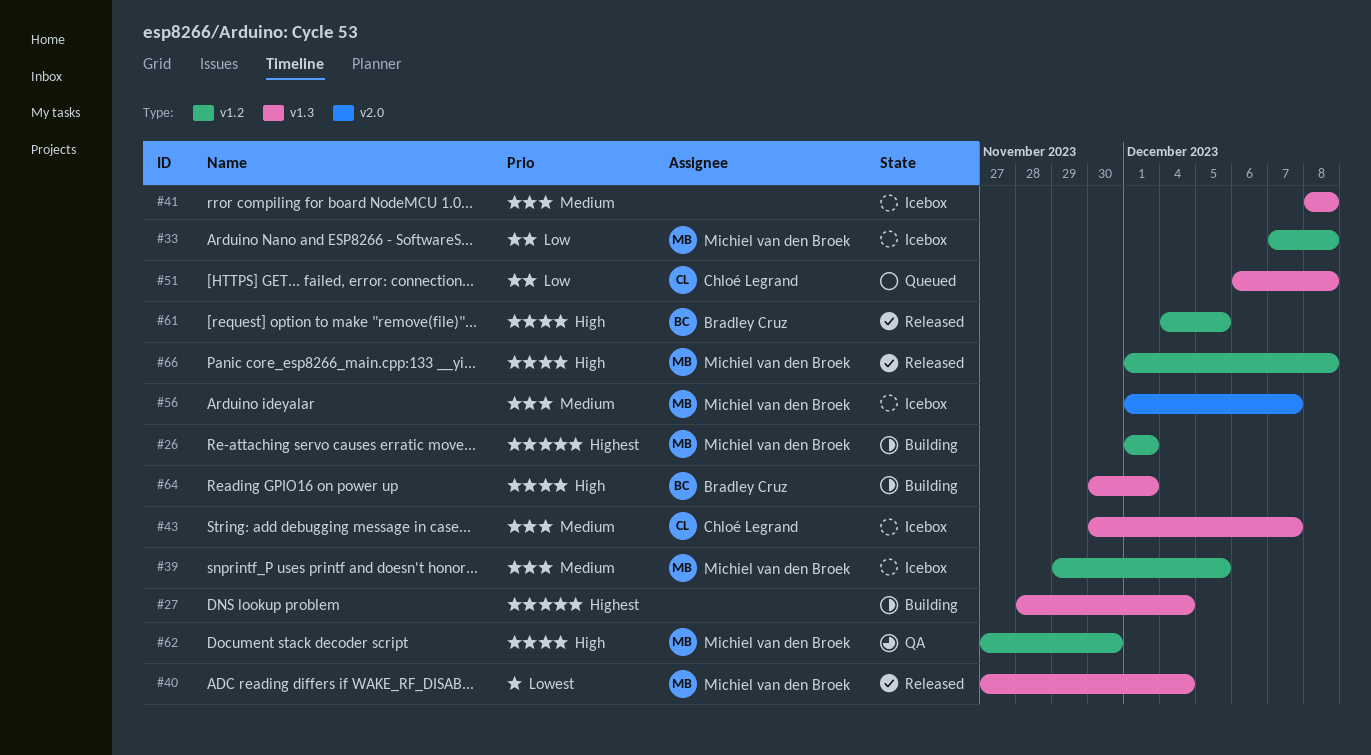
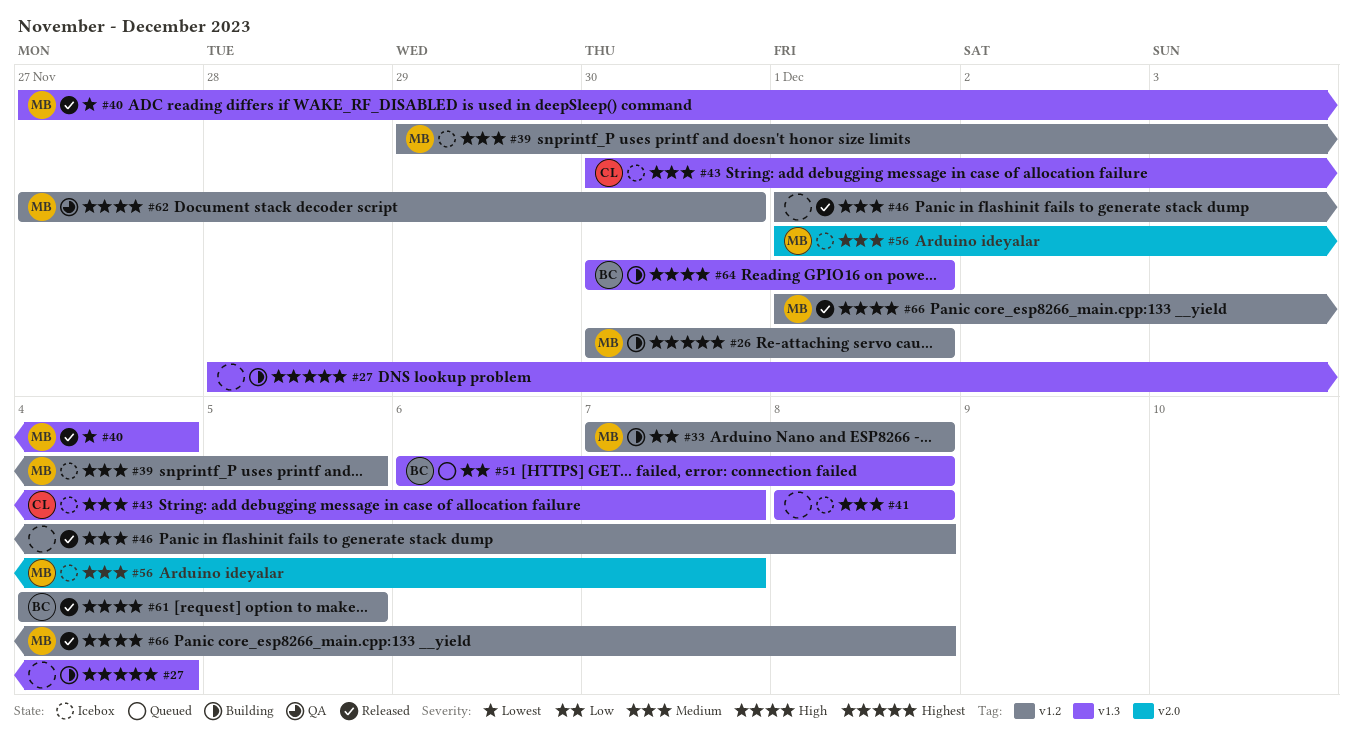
#26, start: Dec 1 -> Nov 30
#33, status: Icebox -> Building
#46: none -> present
#51, owner: Chloé Legrand -> Bradley Cruz

